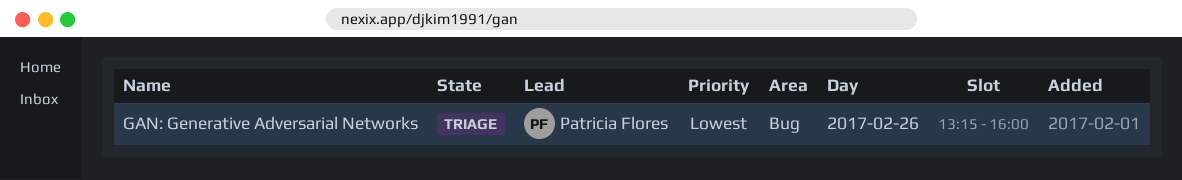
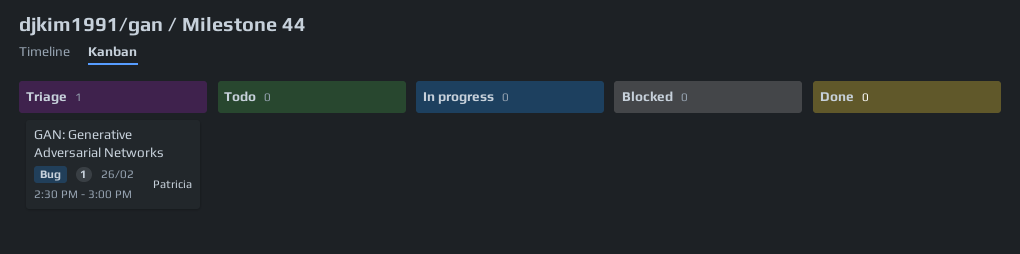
GAN: Generative Adversarial Networks, begins: 13:15 -> 14:30
GAN: Generative Adversarial Networks, ends: 16:00 -> 15:00

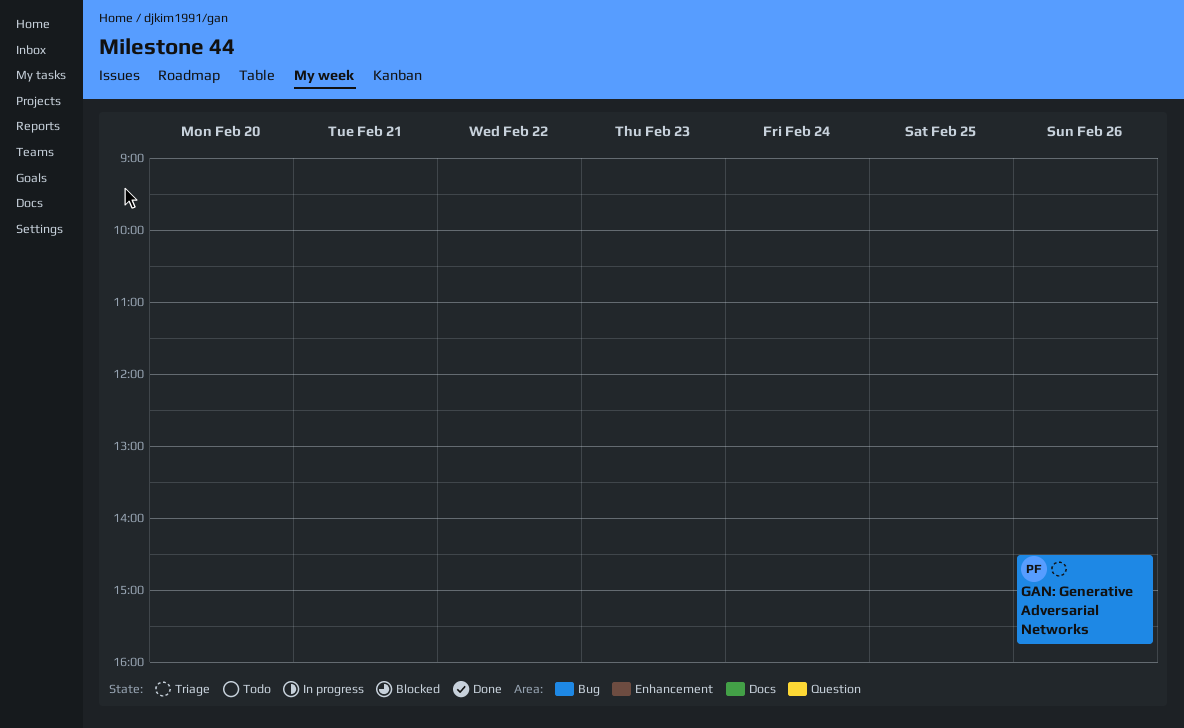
GAN: Generative Adversarial Networks, ends: 15:00 -> 15:45

